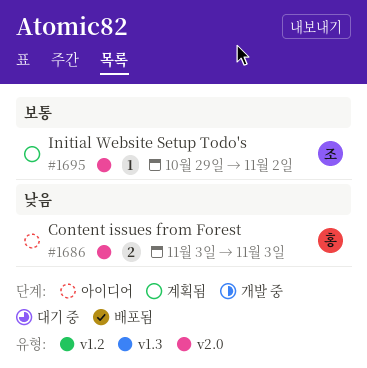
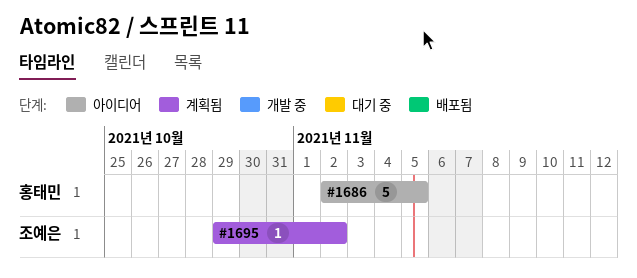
#1686, estimate: 2 -> 5
#1686, start: Nov 3 -> Nov 2
#1686, due: Nov 3 -> Nov 5

